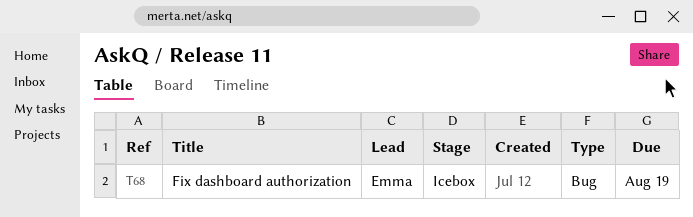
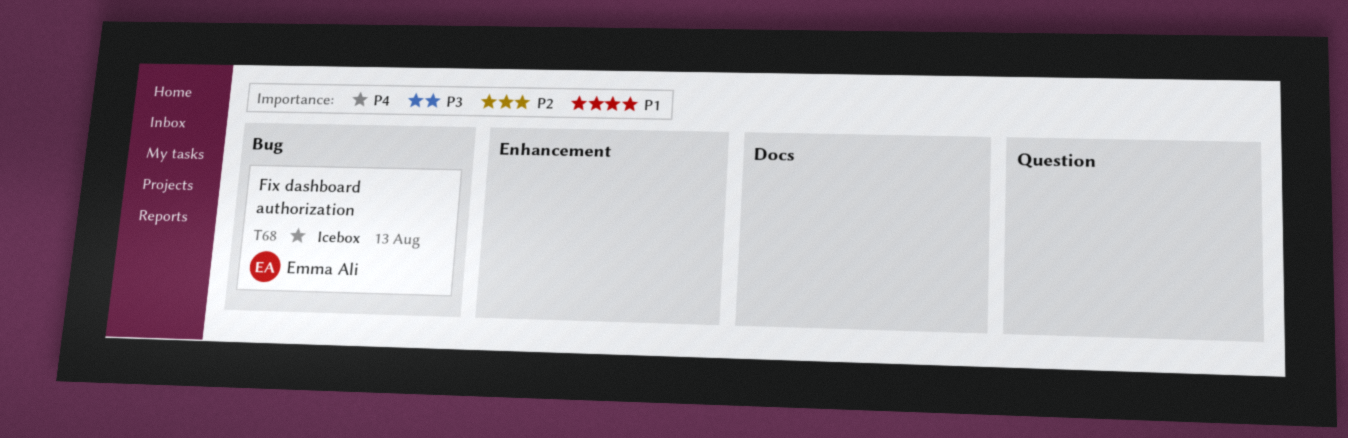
T68, due: Aug 19 -> Aug 13

